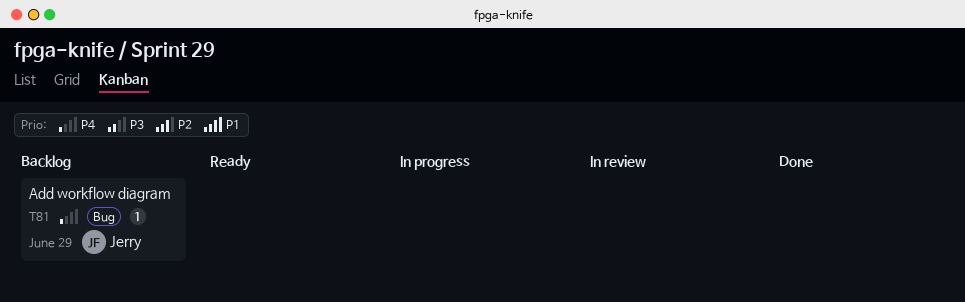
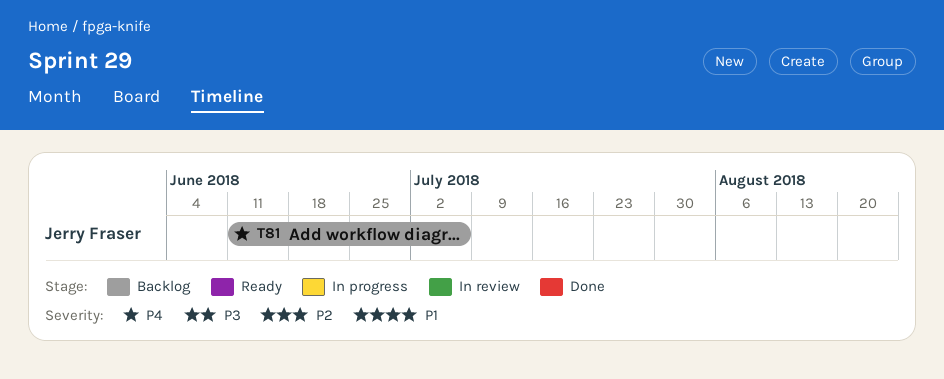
T81, due: Jun 29 -> Jul 6

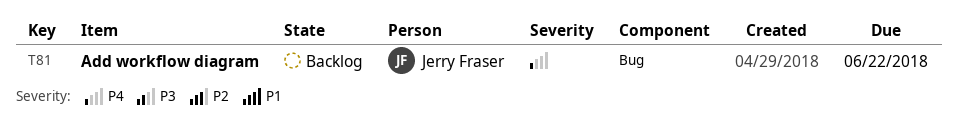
T81, due: Jul 6 -> Jun 22

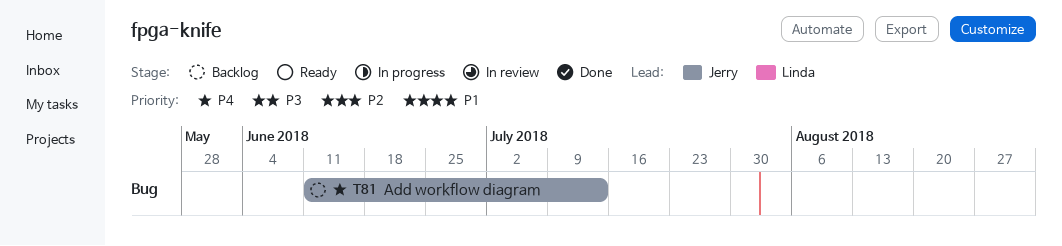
T81, due: Jun 22 -> Jul 13

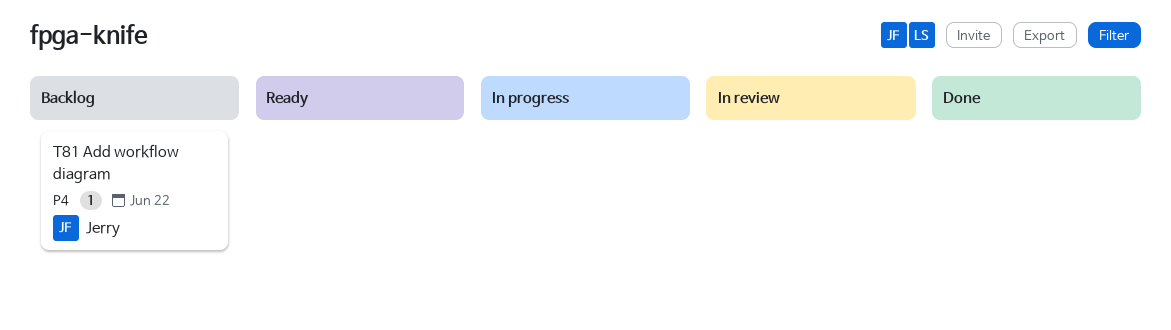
T81, due: Jul 13 -> Jun 22

